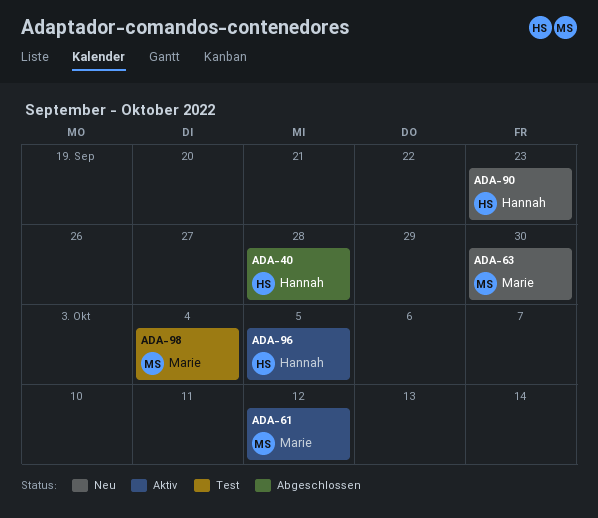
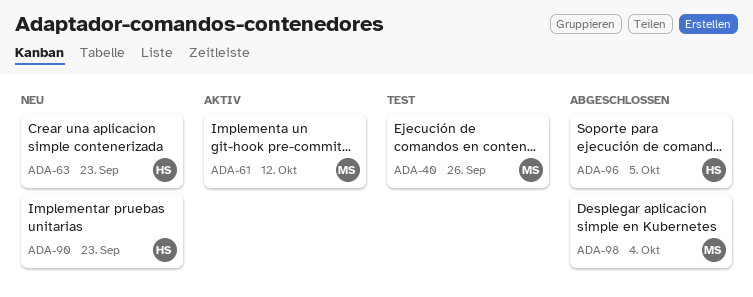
ADA-40, status: Abgeschlossen -> Test
ADA-40, owner: Hannah -> Marie
ADA-40, due: Sep 28 -> Sep 26
ADA-63, owner: Marie -> Hannah
ADA-63, due: Sep 30 -> Sep 23
ADA-96, status: Aktiv -> Abgeschlossen
ADA-98, status: Test -> Abgeschlossen

